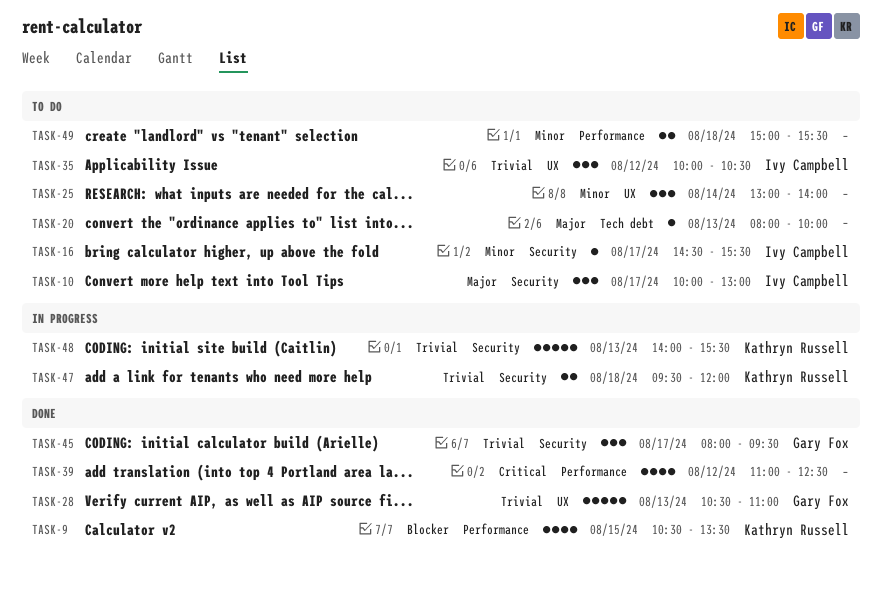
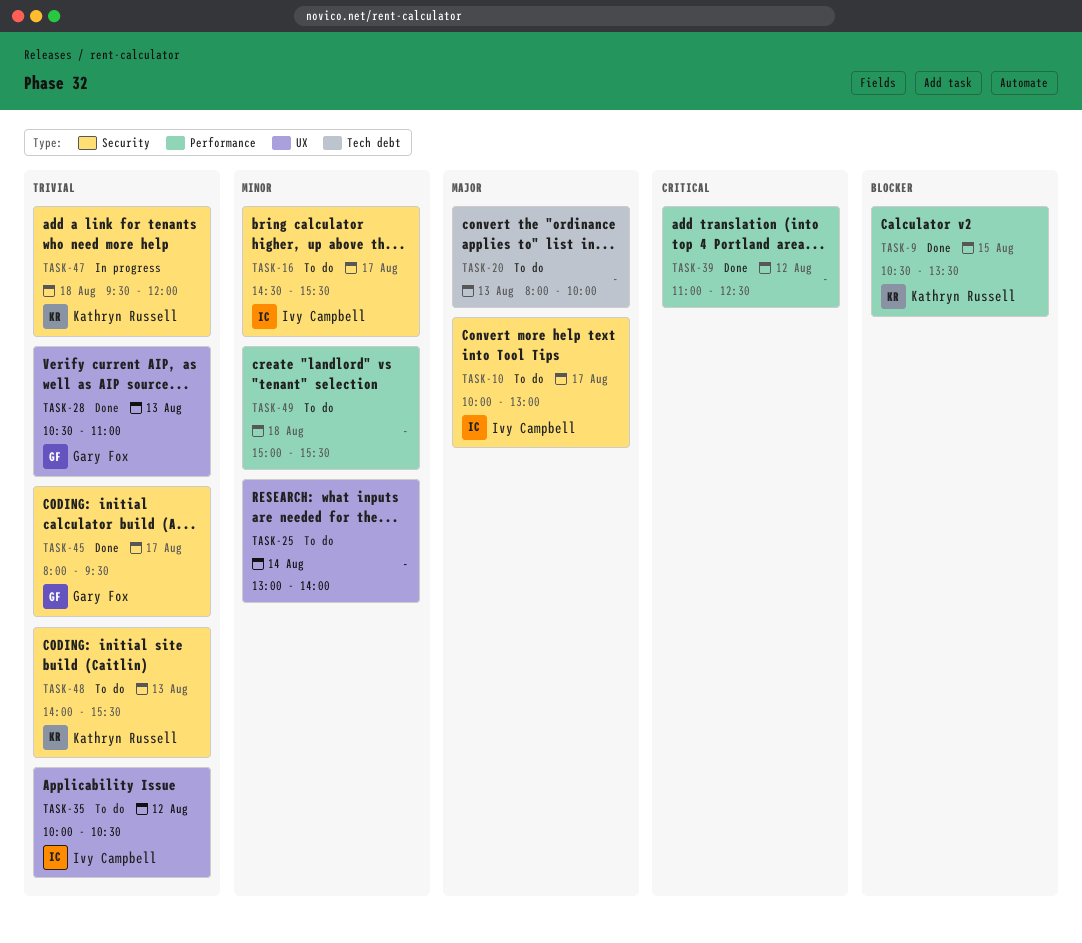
TASK-48, status: In progress -> To do

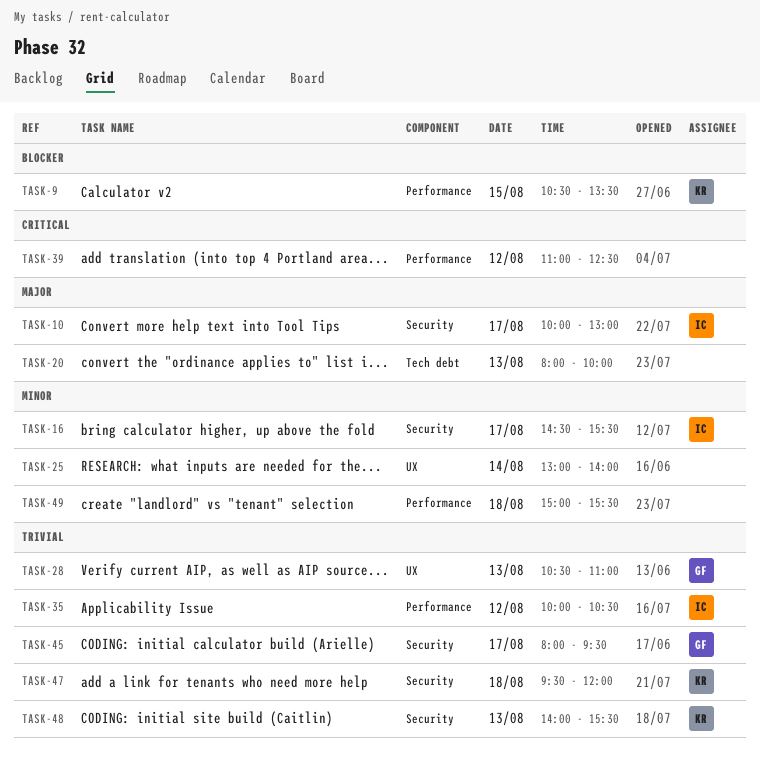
TASK-35, label: UX -> Performance

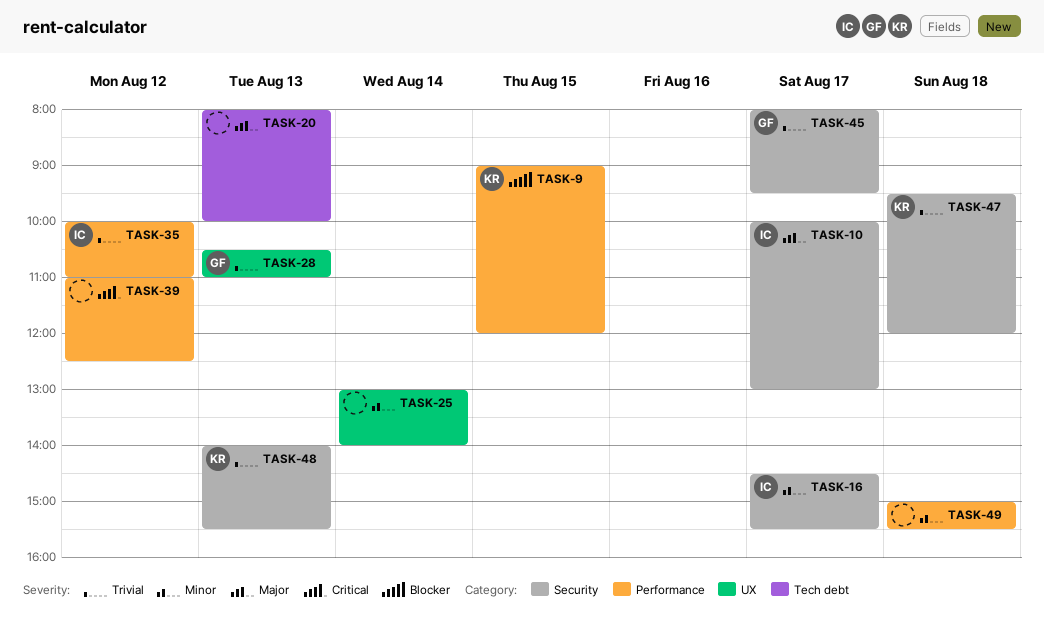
TASK-9, begins: 10:30 -> 09:00
TASK-9, ends: 13:30 -> 12:00
TASK-35, ends: 10:30 -> 11:00

